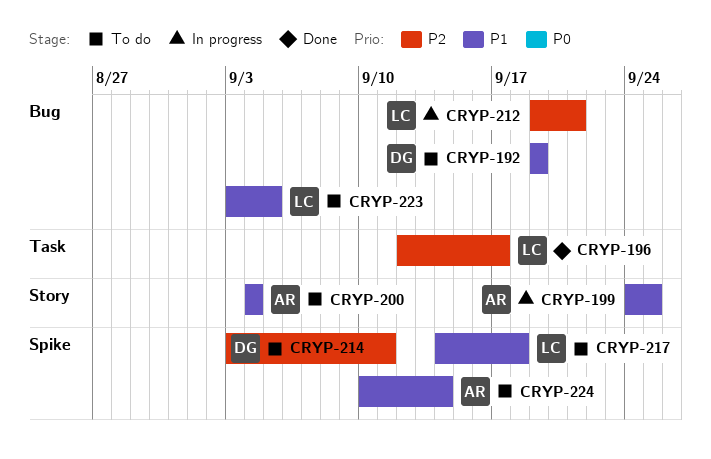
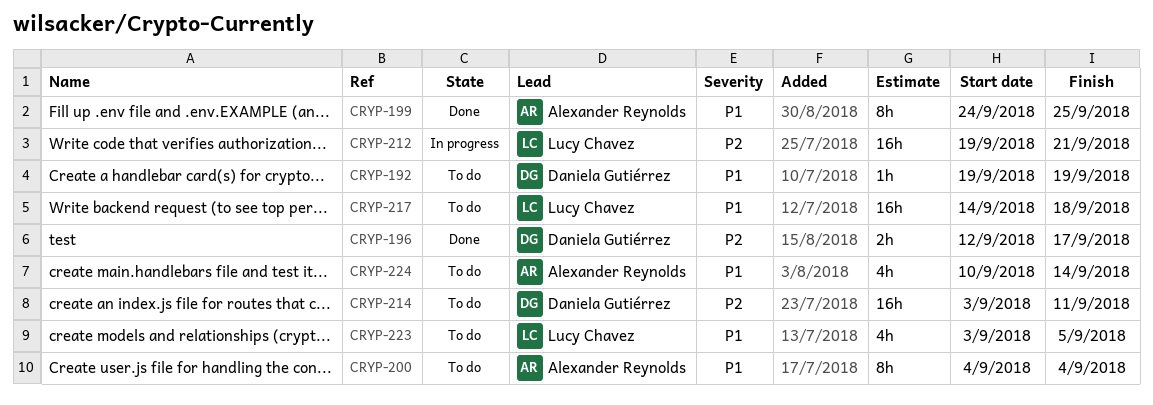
CRYP-196, owner: Lucy Chavez -> Daniela Gutiérrez
CRYP-199, status: In progress -> Done

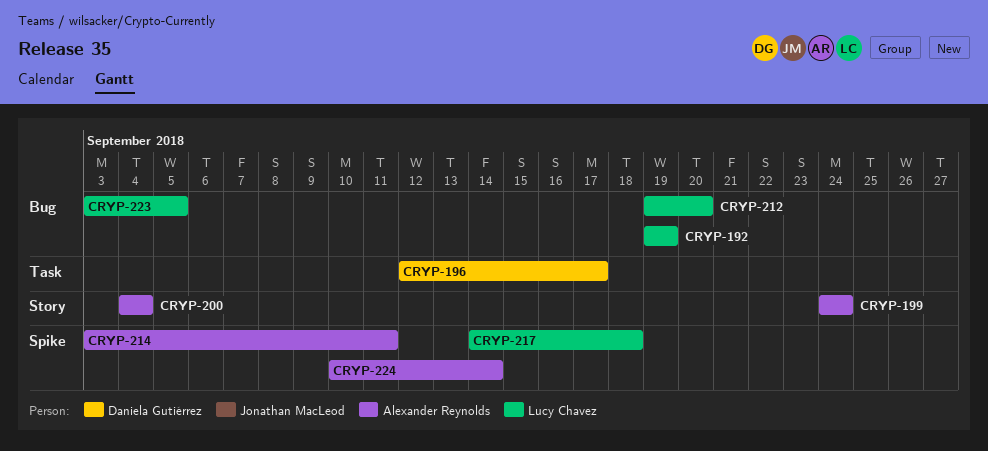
CRYP-192, owner: Daniela Gutiérrez -> Lucy Chavez
CRYP-199, due: Sep 25 -> Sep 24
CRYP-212, due: Sep 21 -> Sep 20
CRYP-214, owner: Daniela Gutiérrez -> Alexander Reynolds

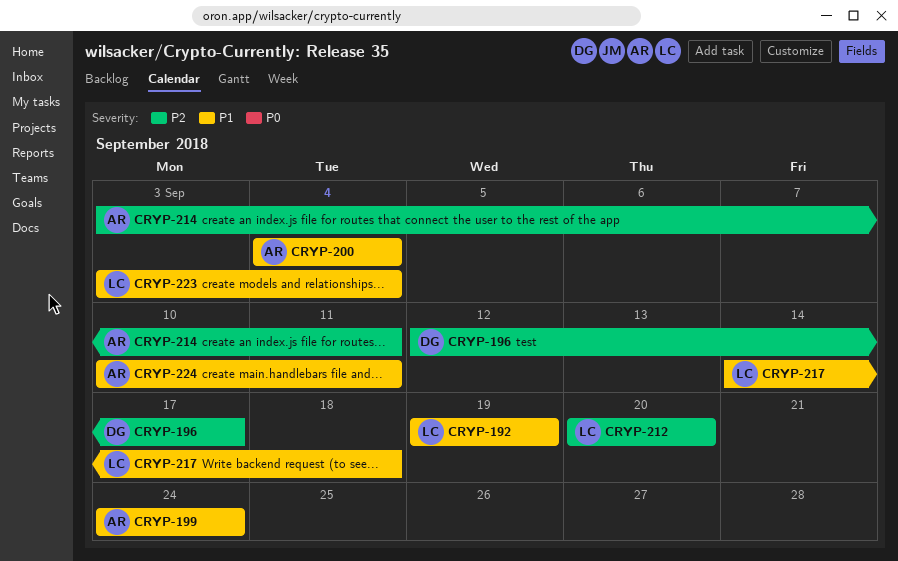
CRYP-212, start: Sep 19 -> Sep 20
CRYP-223, due: Sep 5 -> Sep 4
CRYP-224, due: Sep 14 -> Sep 11

